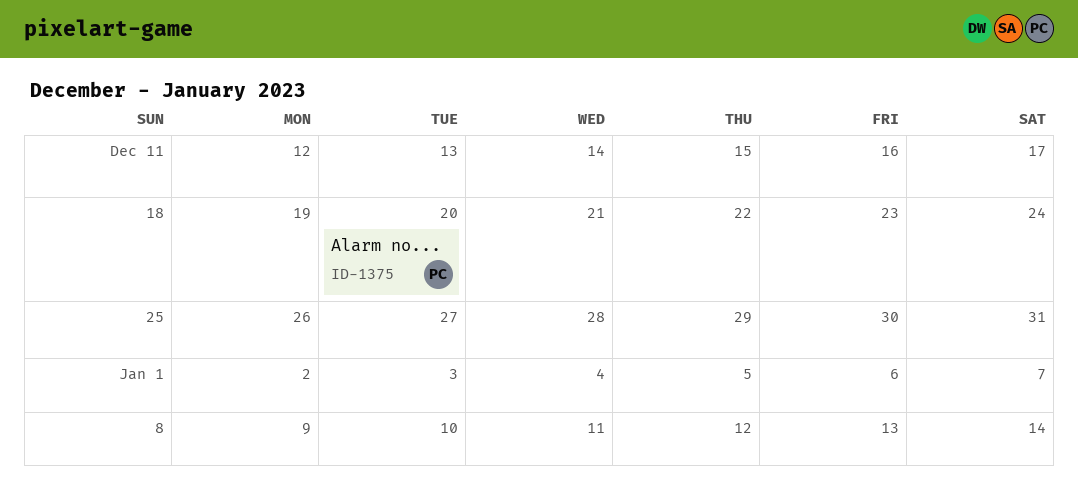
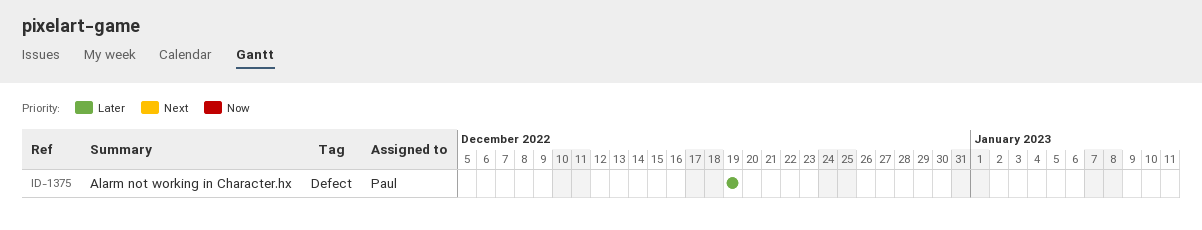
ID-1375, due: Dec 20 -> Dec 19

